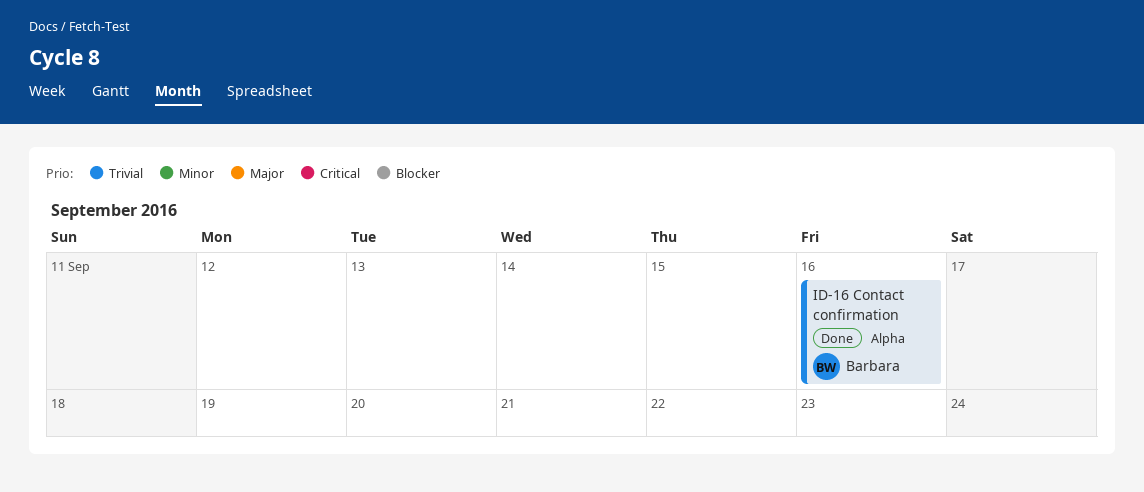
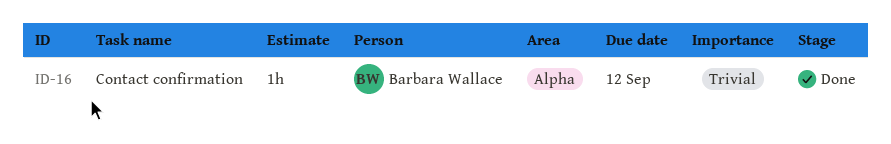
ID-16, due: Sep 16 -> Sep 12

